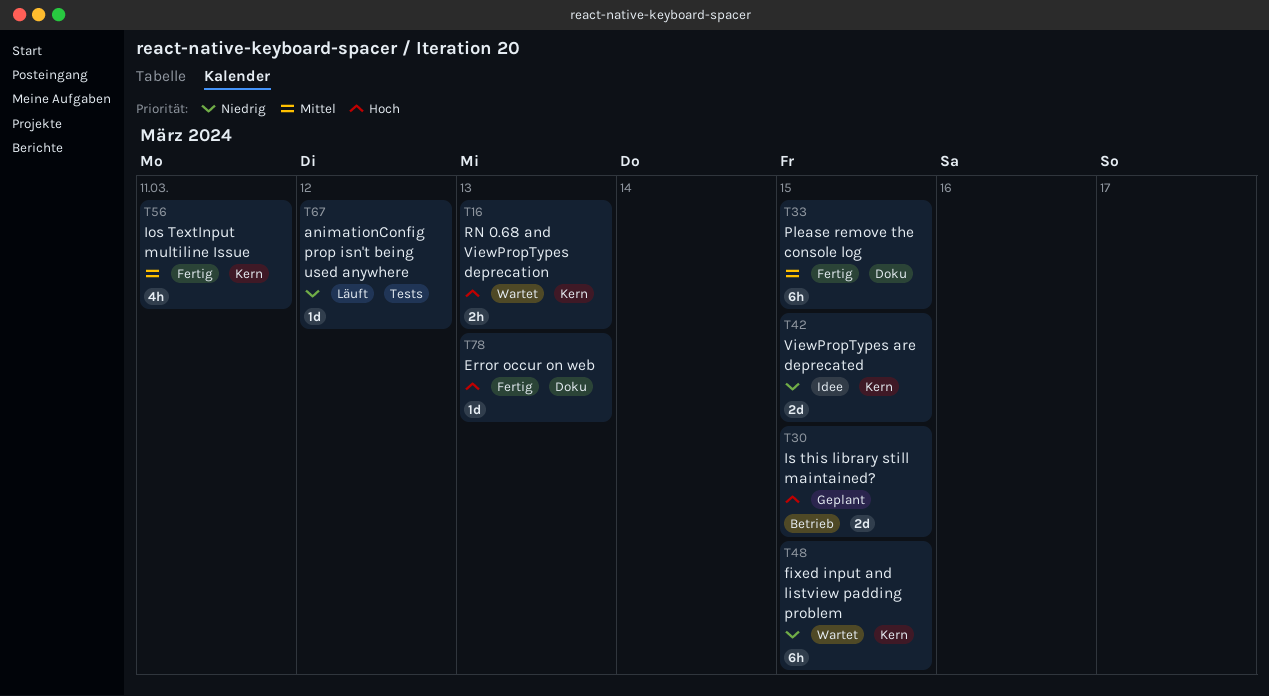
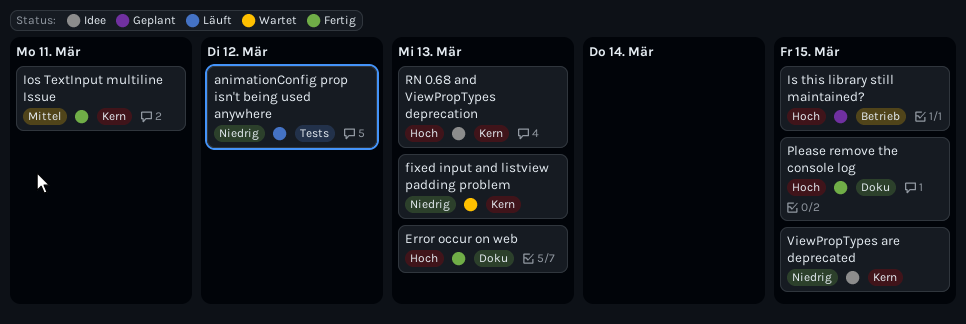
fixed input and listview padding problem, due: Mar 15 -> Mar 13
Please remove the console log, priority: Mittel -> Hoch
RN 0.68 and ViewPropTypes deprecation, status: Wartet -> Idee

